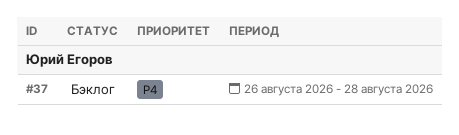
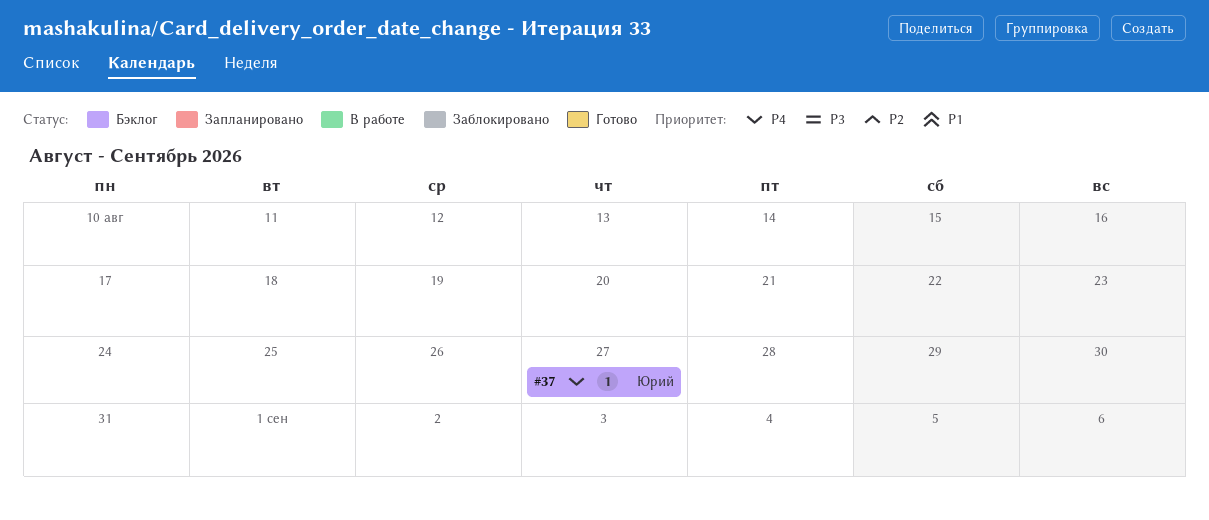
#37, due: Aug 28 -> Aug 27

